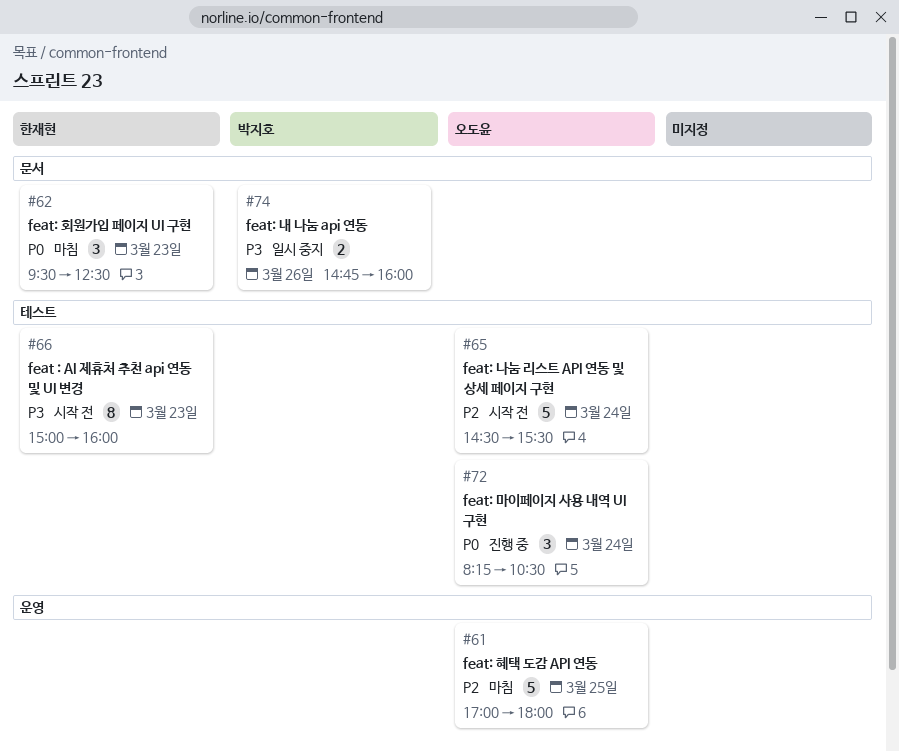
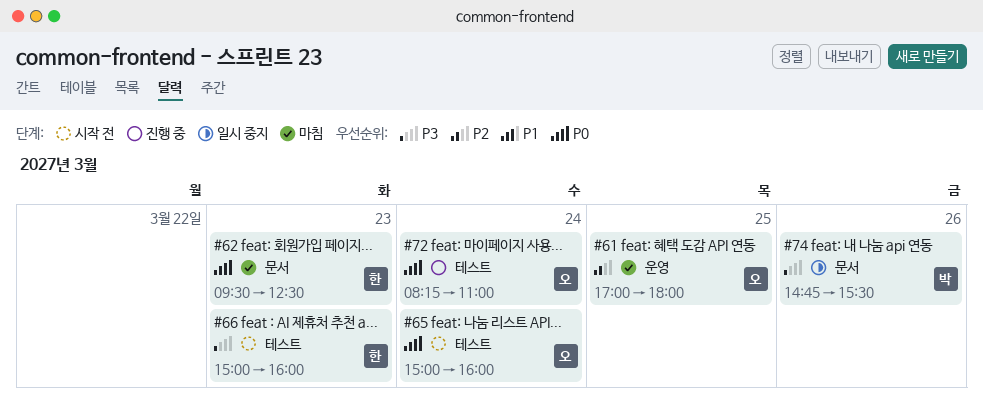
#65, priority: P2 -> P0
#65, begins: 14:30 -> 15:00
#65, ends: 15:30 -> 16:00
#72, ends: 10:30 -> 11:00
#74, ends: 16:00 -> 15:30

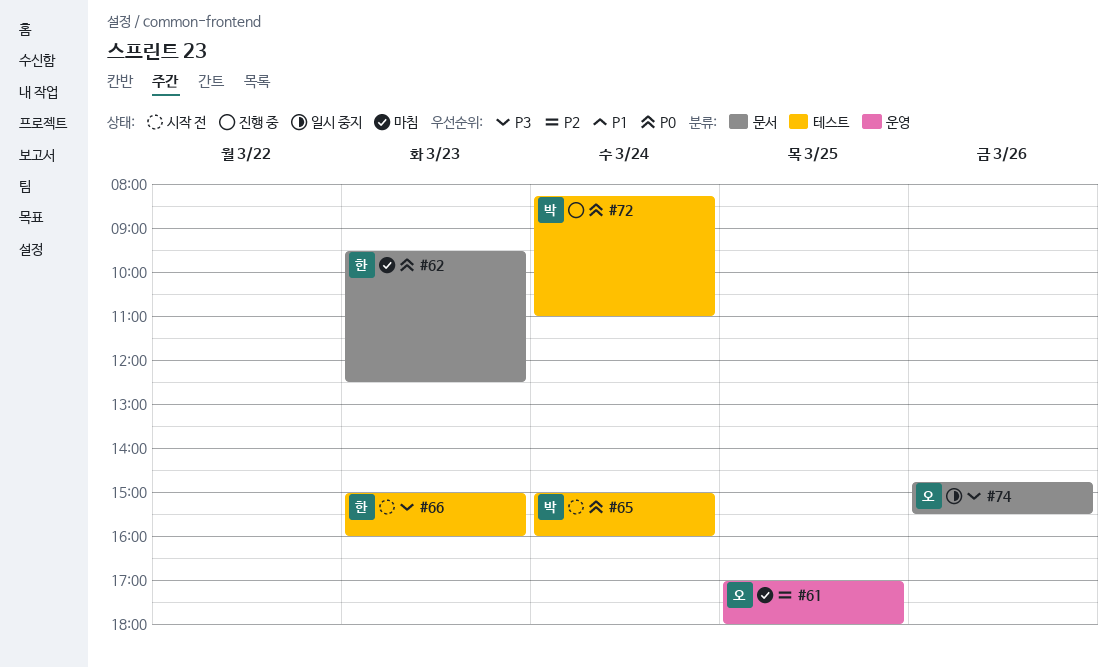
#65, owner: 오 -> 박
#72, owner: 오 -> 박
#74, owner: 박 -> 오

